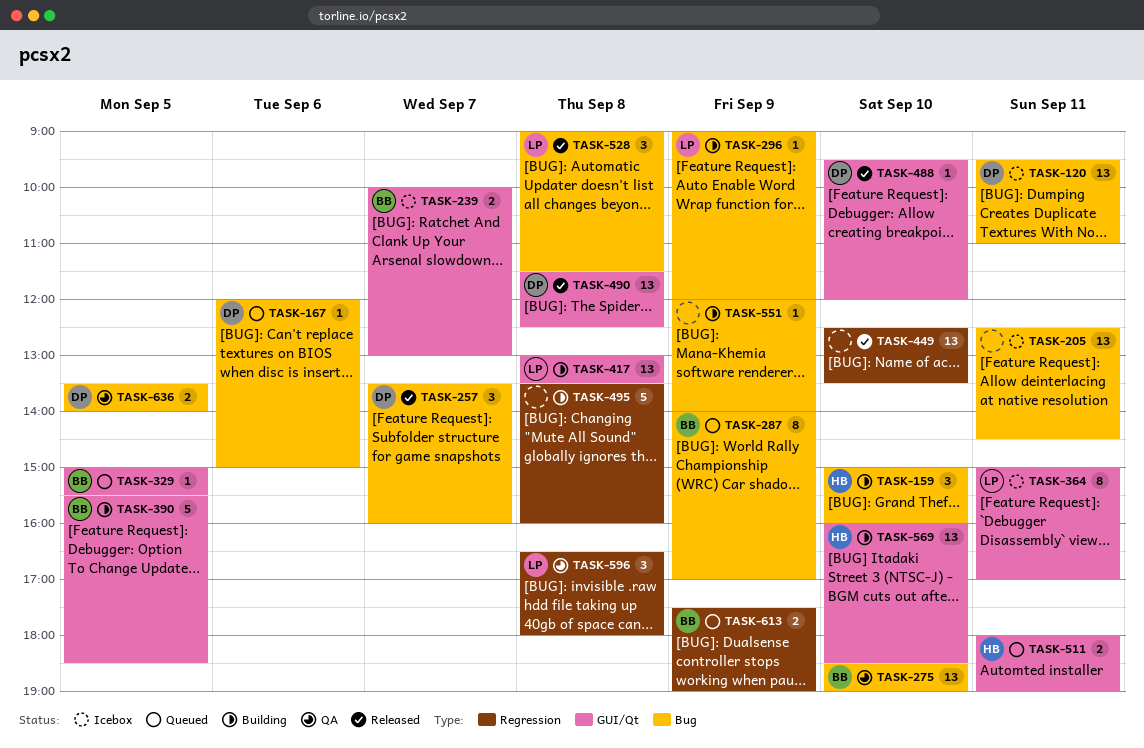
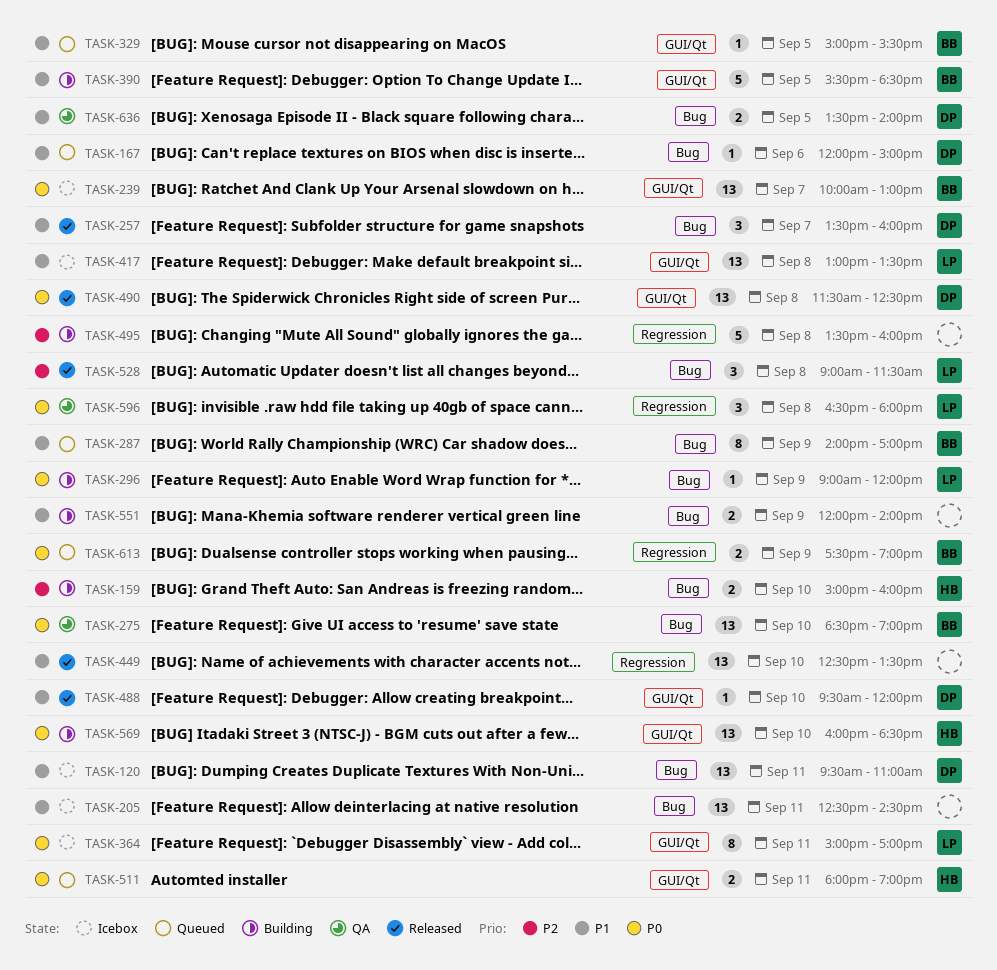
TASK-159, estimate: 3 -> 2
TASK-239, estimate: 2 -> 13
TASK-417, status: Building -> Icebox
TASK-551, estimate: 1 -> 2

